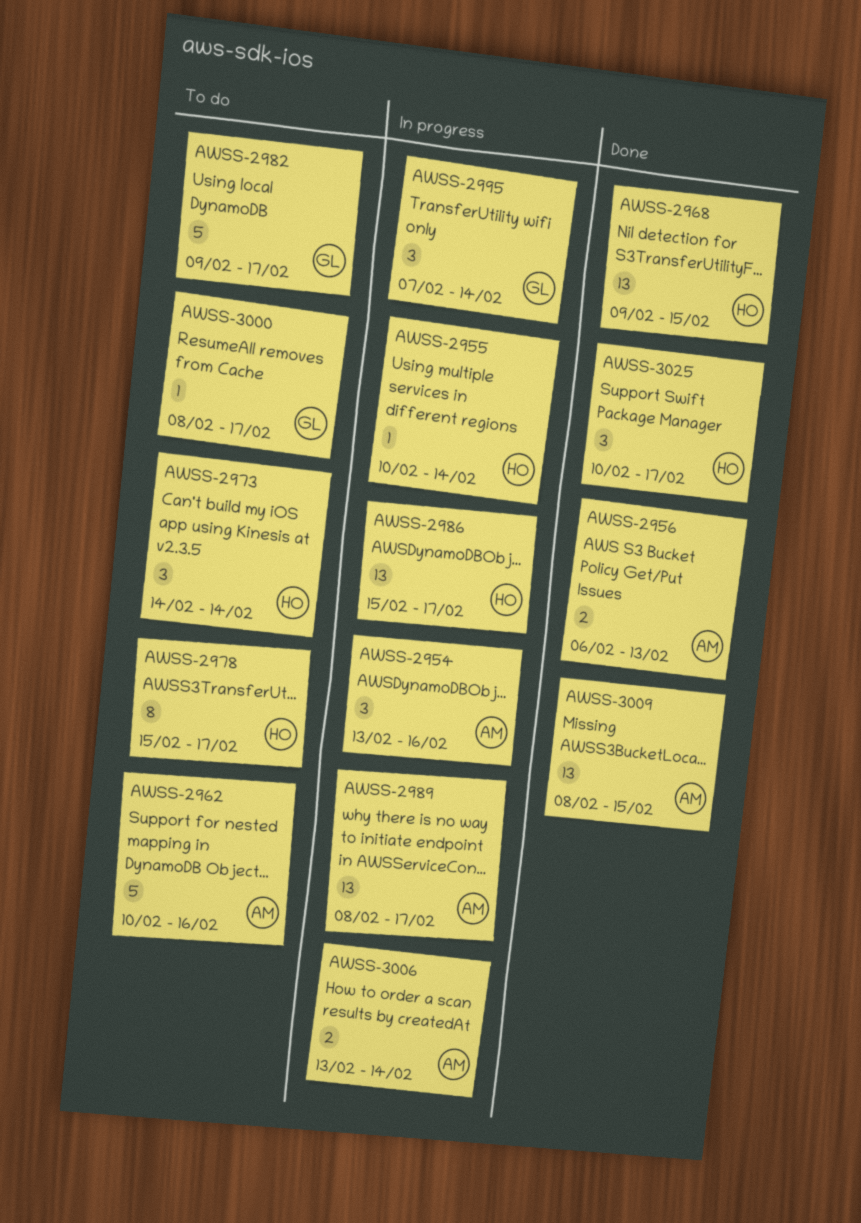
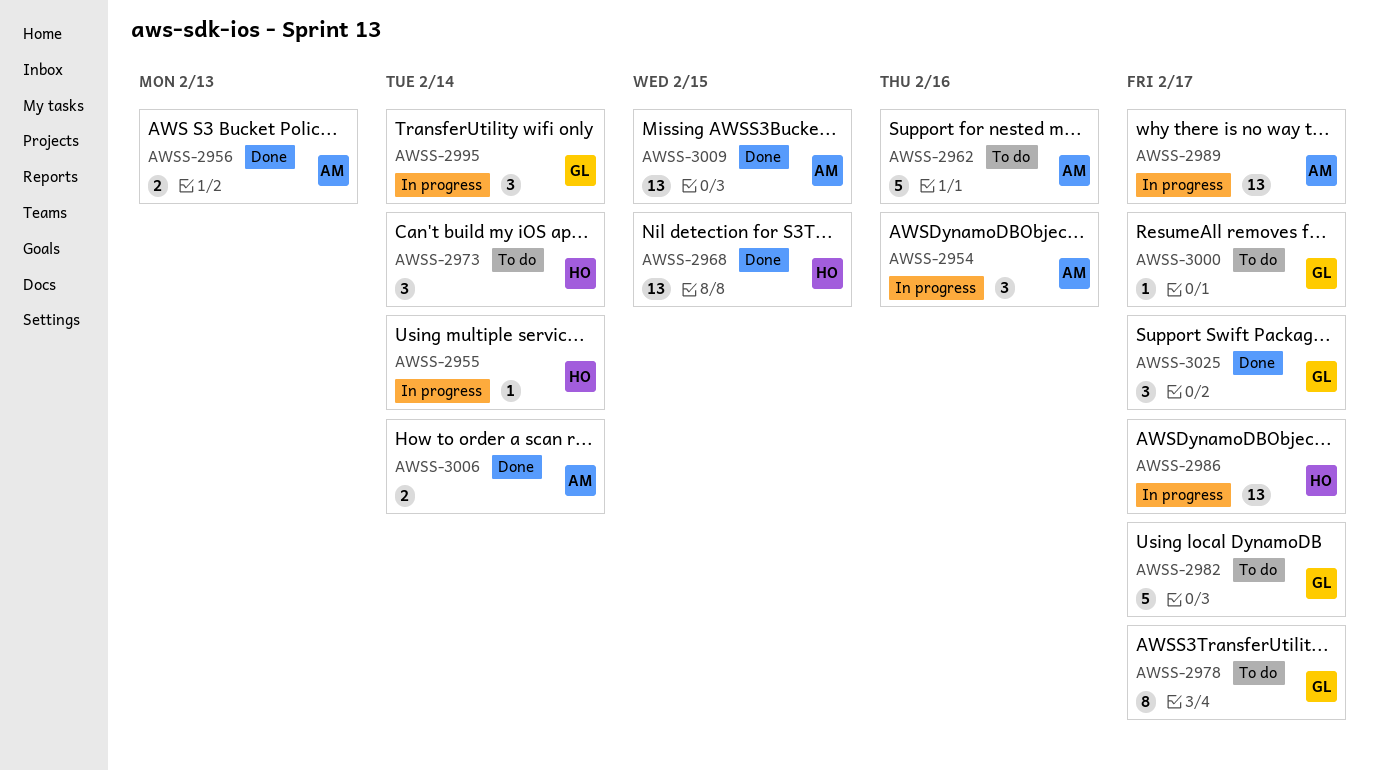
AWSS-2978, owner: HO -> GL
AWSS-3006, status: In progress -> Done
AWSS-3025, owner: HO -> GL

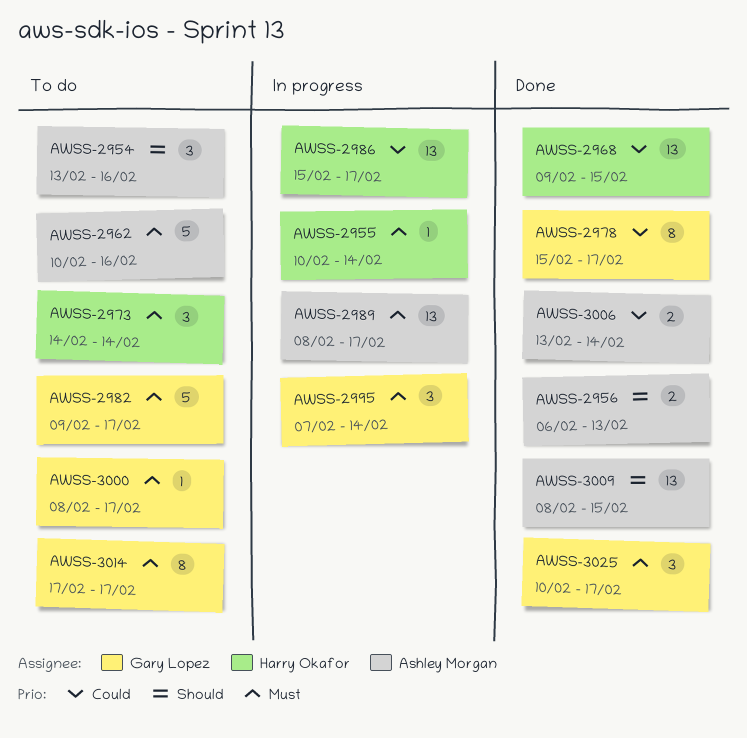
AWSS-2954, status: In progress -> To do
AWSS-2978, status: To do -> Done
AWSS-3014: none -> present

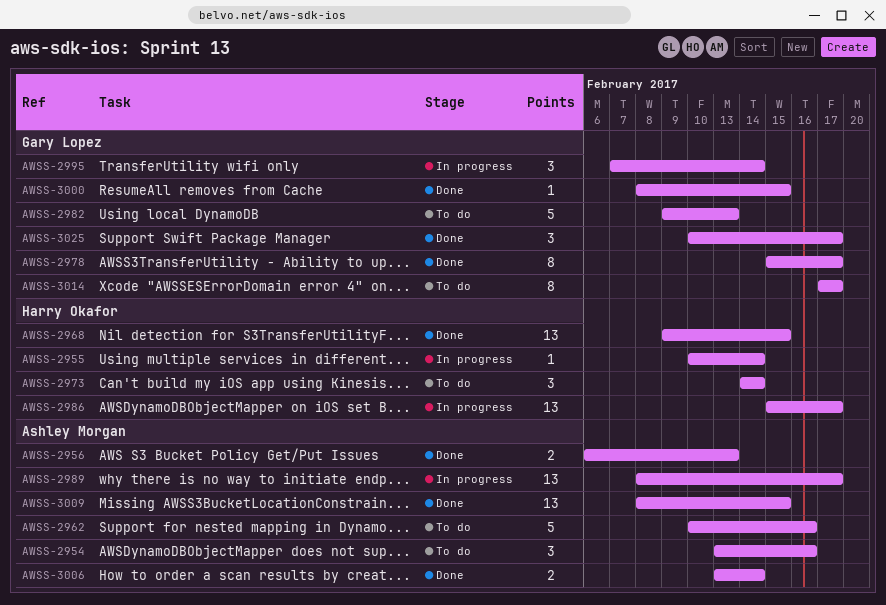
AWSS-2982, due: Feb 17 -> Feb 13
AWSS-3000, status: To do -> Done
AWSS-3000, due: Feb 17 -> Feb 15

